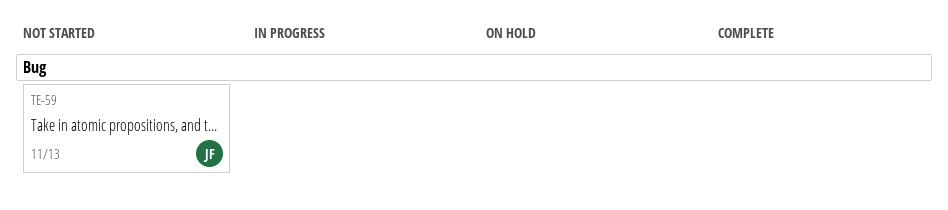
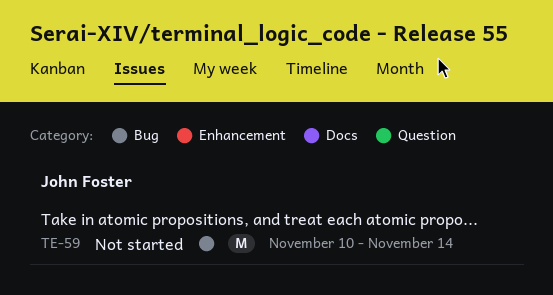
TE-59, due: Nov 13 -> Nov 14

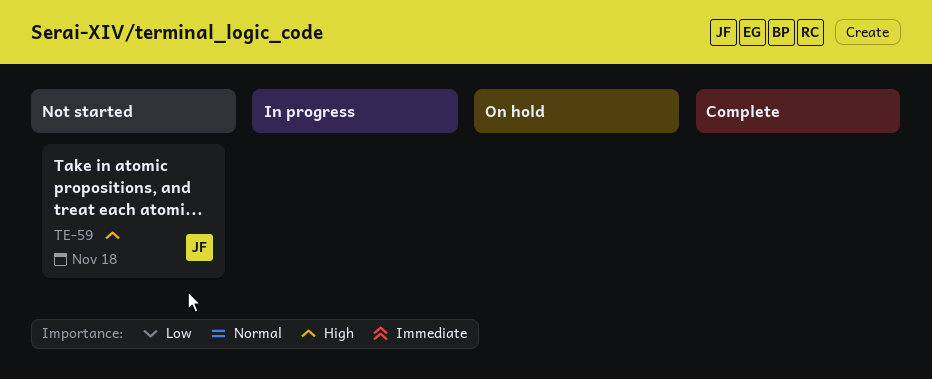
TE-59, due: Nov 14 -> Nov 18

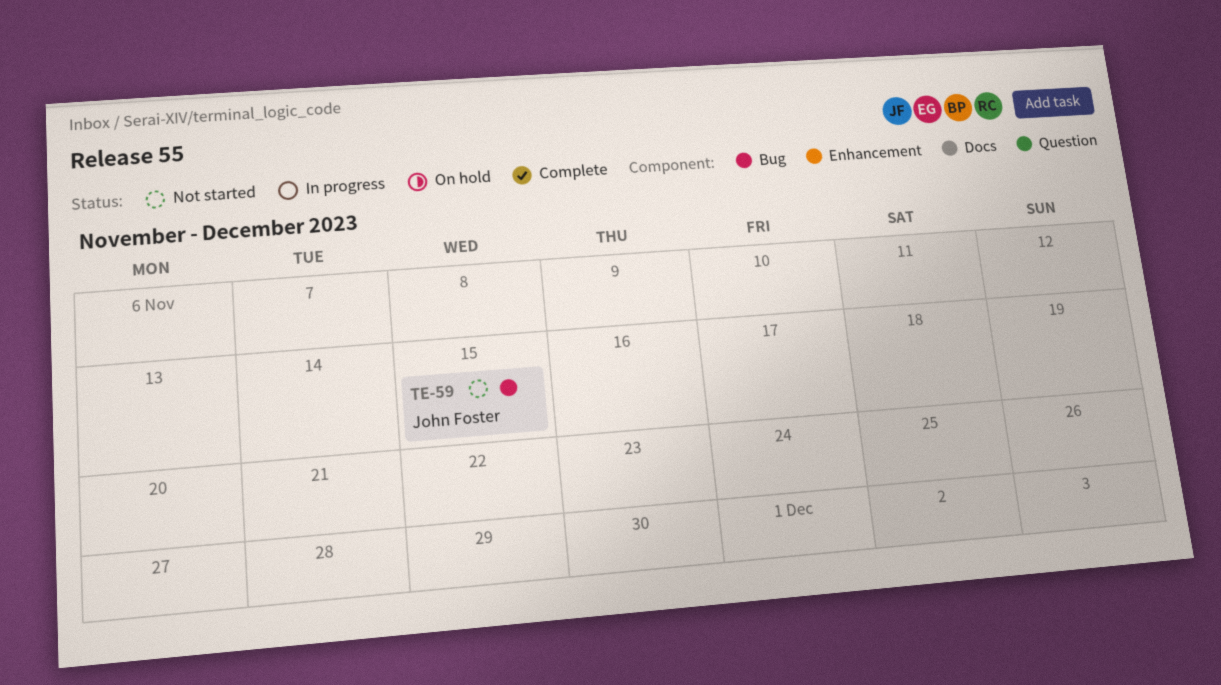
TE-59, due: Nov 18 -> Nov 15

